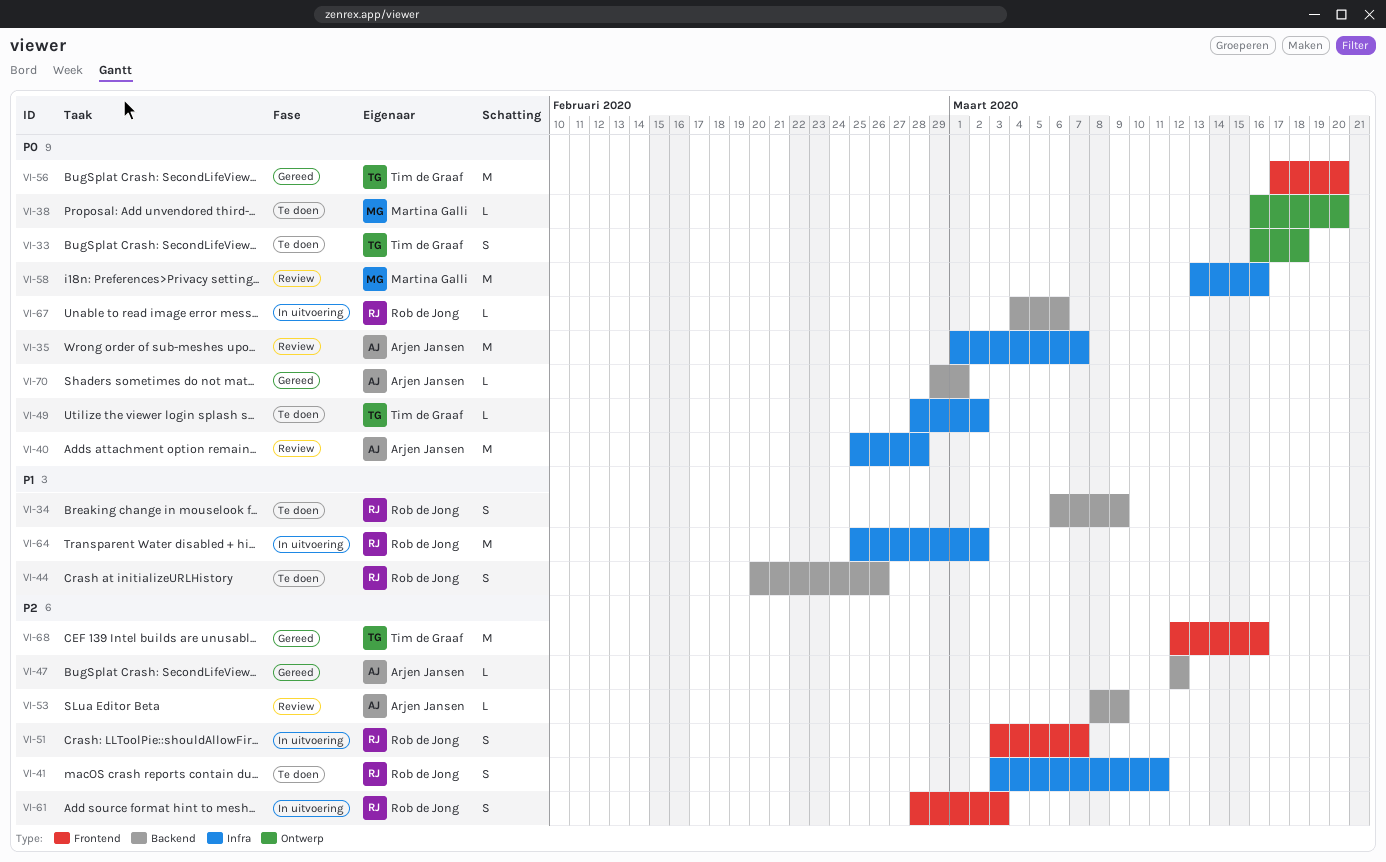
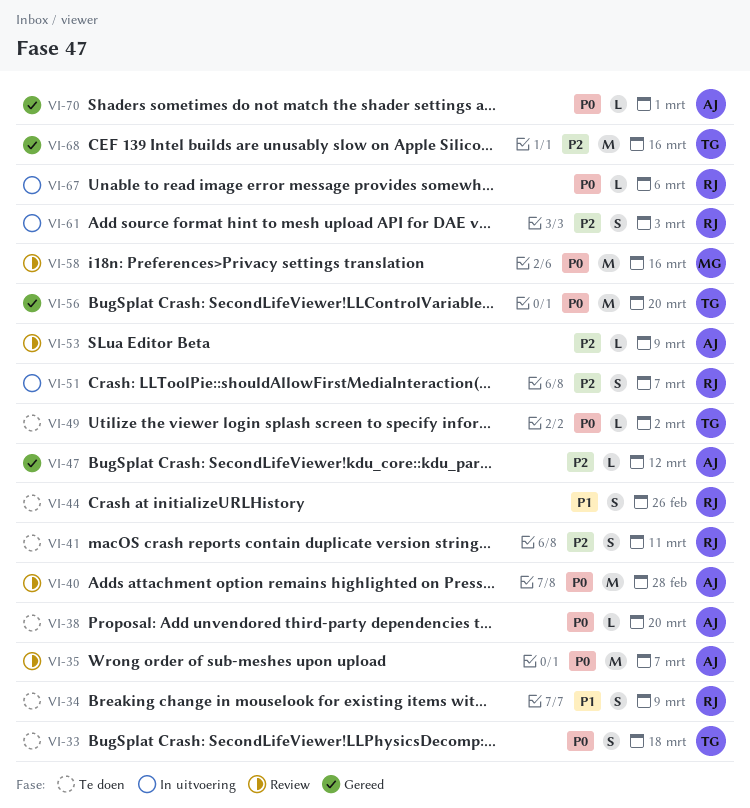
VI-38, owner: Martina Galli -> Arjen Jansen
VI-64: present -> none

